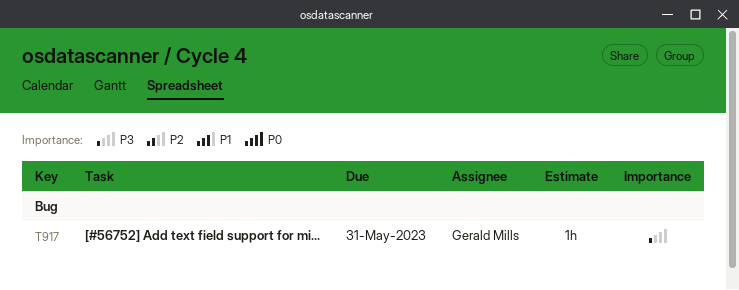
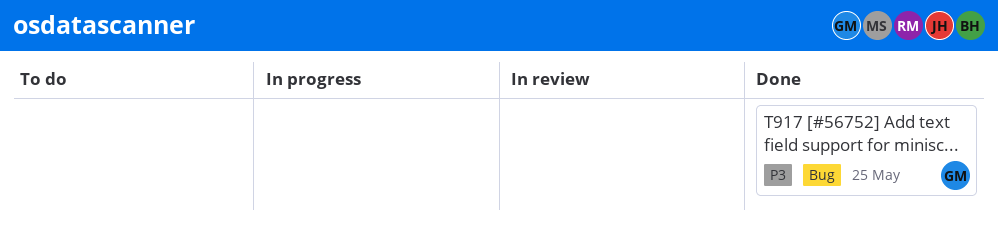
T917, due: May 31 -> May 25

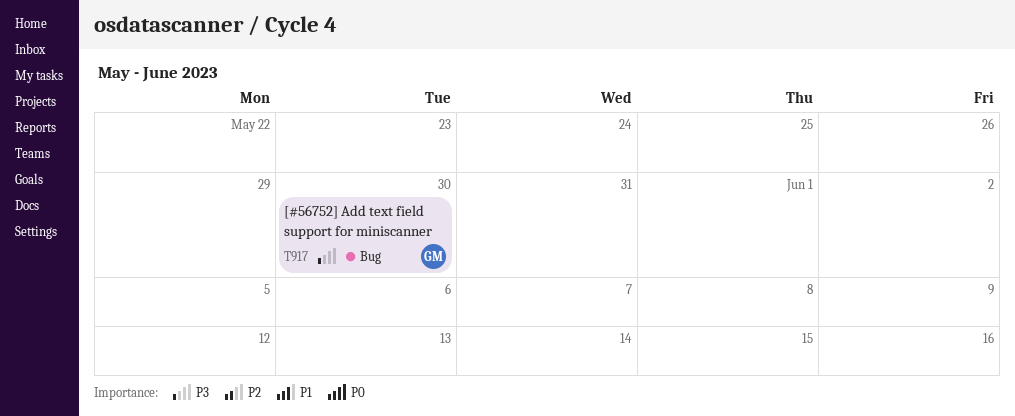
T917, due: May 25 -> May 30

